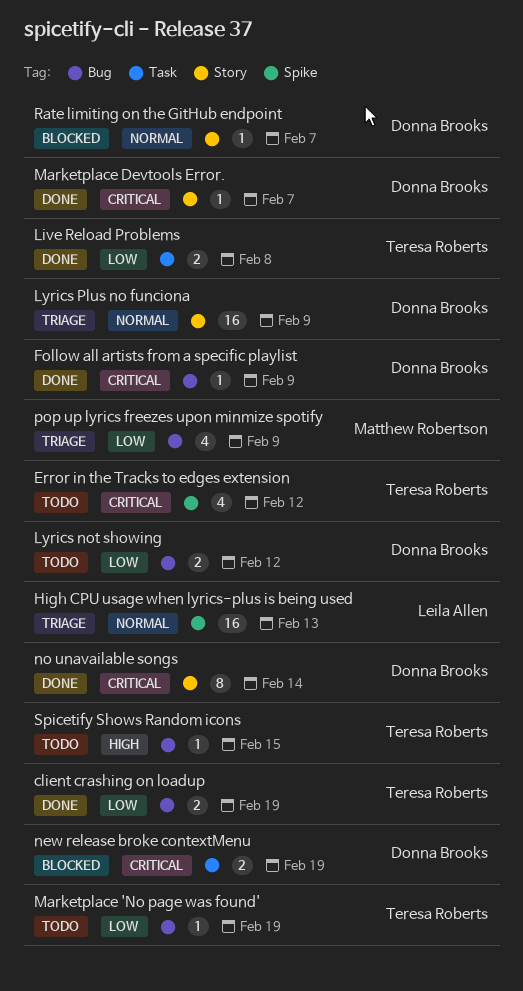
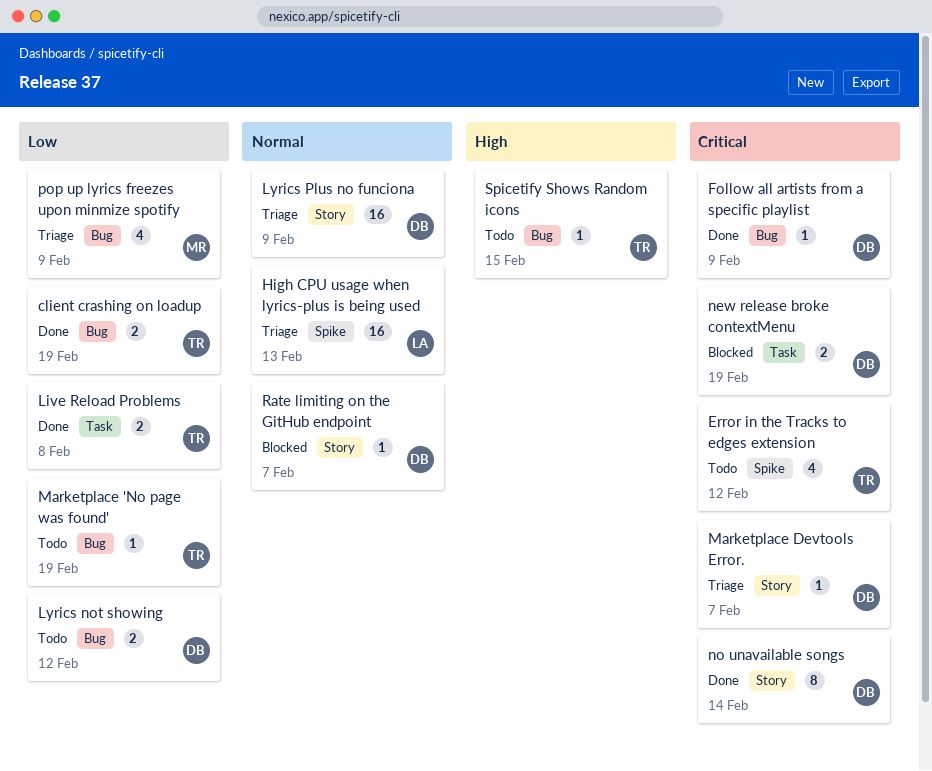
Marketplace Devtools Error., status: Done -> Triage

